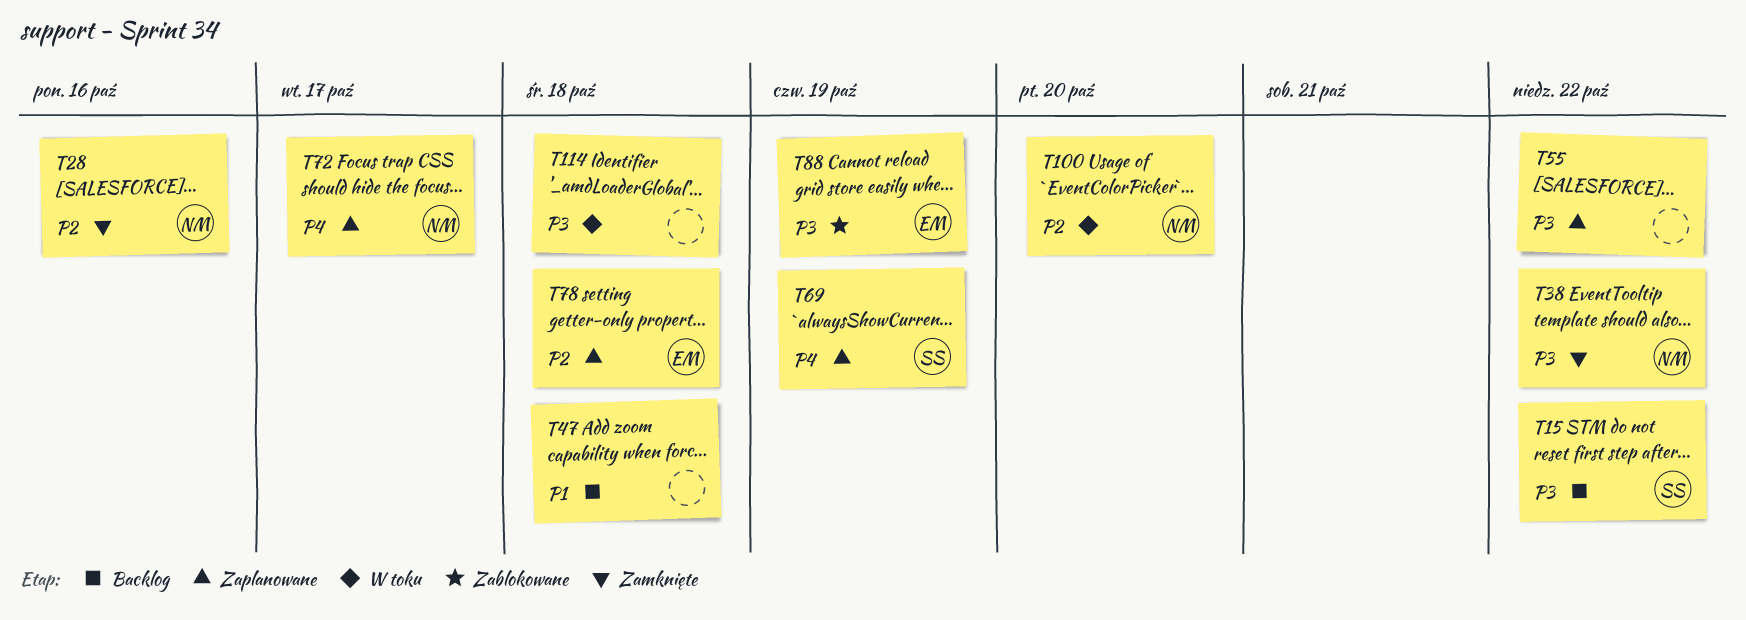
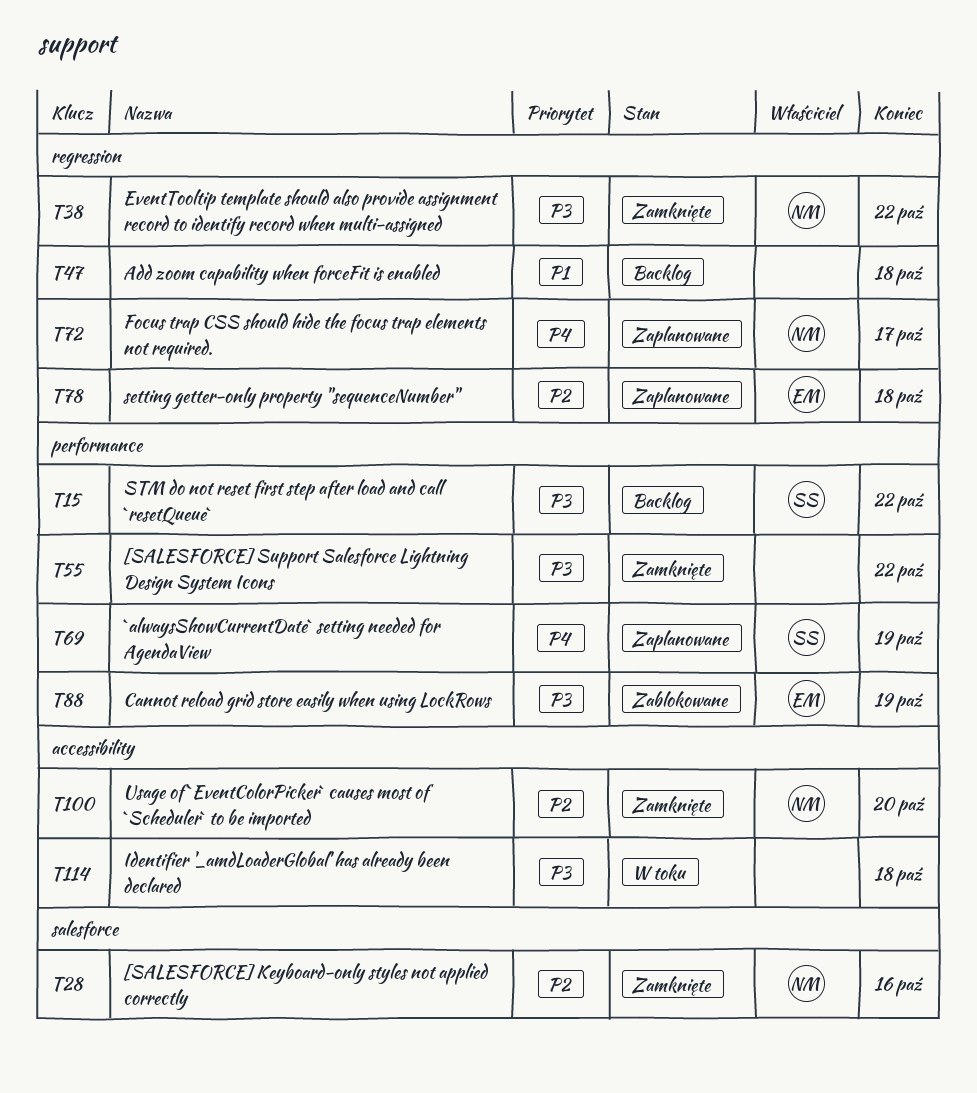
T55, status: Zaplanowane -> Zamknięte
T100, status: W toku -> Zamknięte

